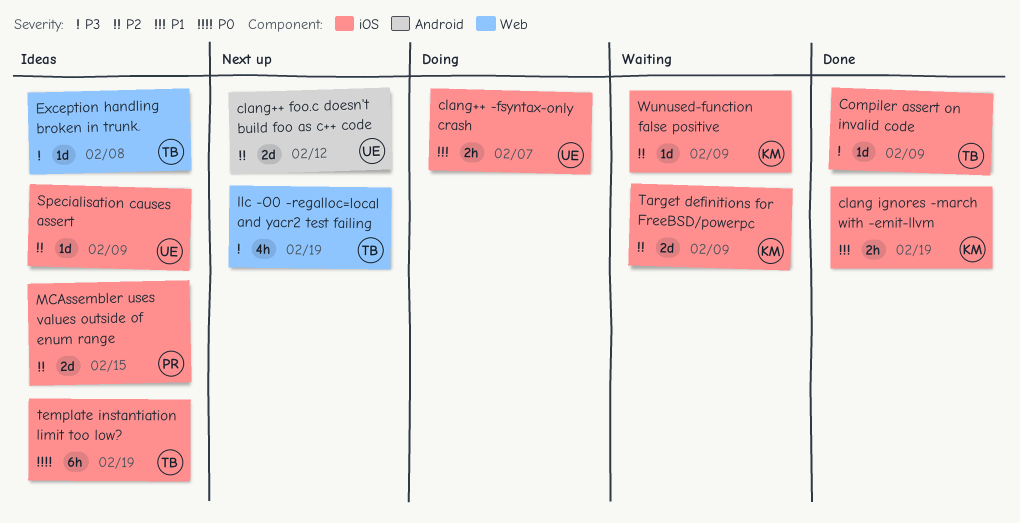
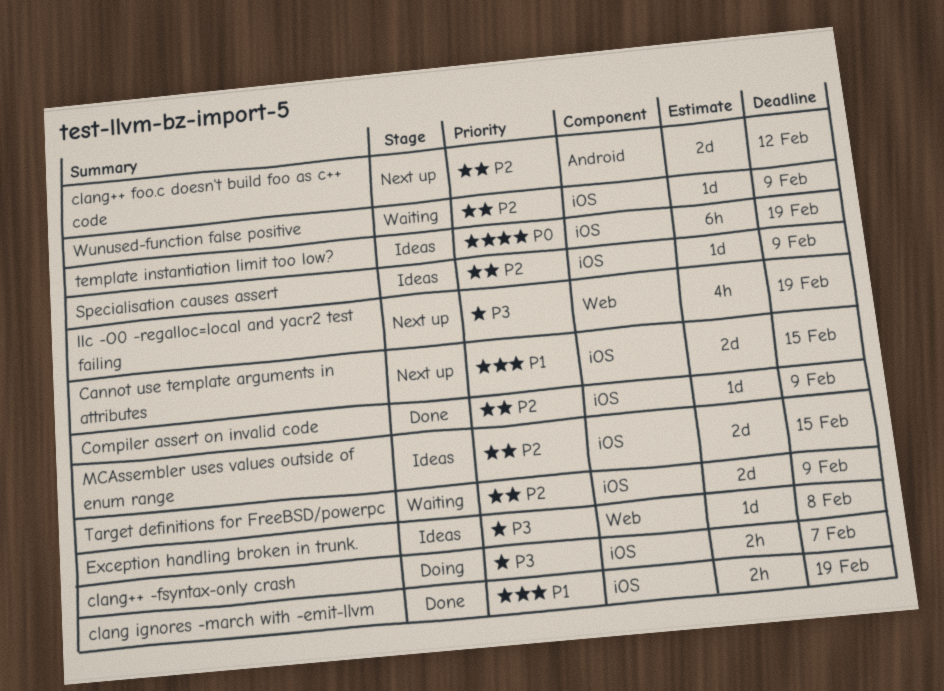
Cannot use template arguments in attributes: none -> present
clang++ -fsyntax-only crash, priority: P1 -> P3
Compiler assert on invalid code, priority: P3 -> P2

